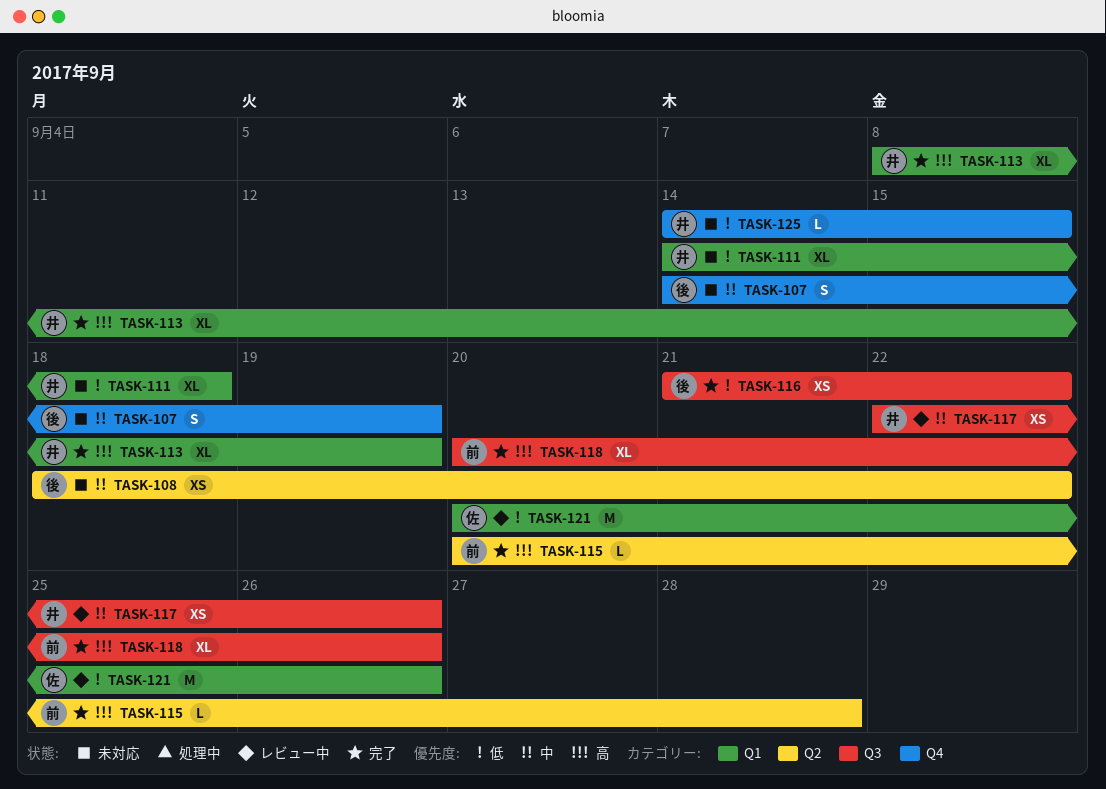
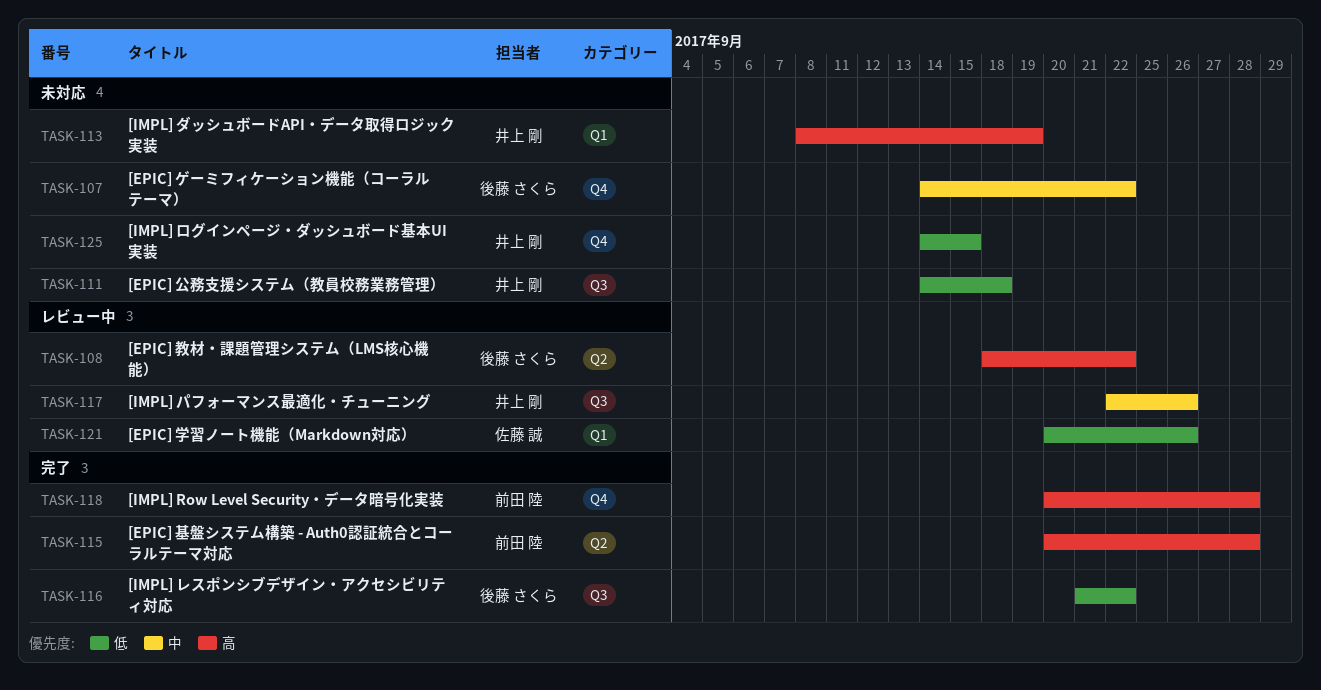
TASK-107, due: Sep 19 -> Sep 22
TASK-108, status: 未対応 -> レビュー中
TASK-108, priority: 中 -> 高
TASK-111, label: Q1 -> Q3
TASK-113, status: 完了 -> 未対応
TASK-118, label: Q3 -> Q4
TASK-118, due: Sep 26 -> Sep 28

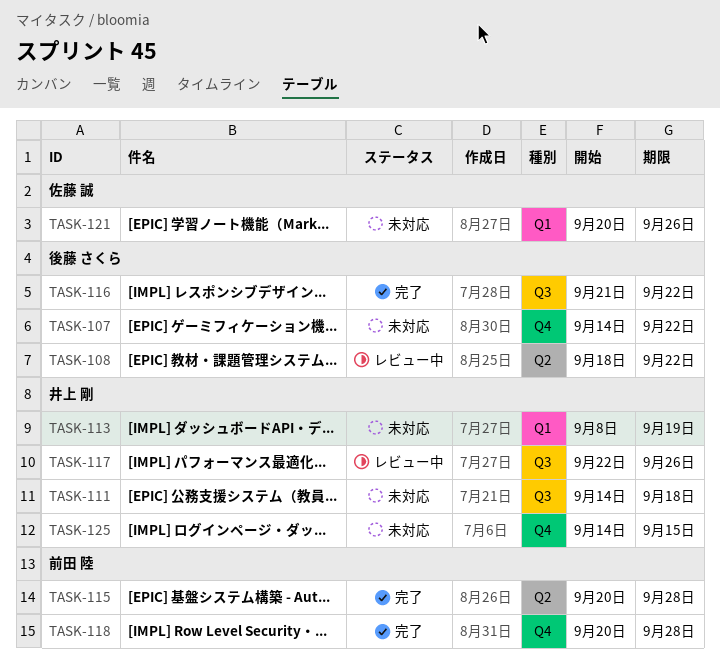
TASK-121, status: レビュー中 -> 未対応

